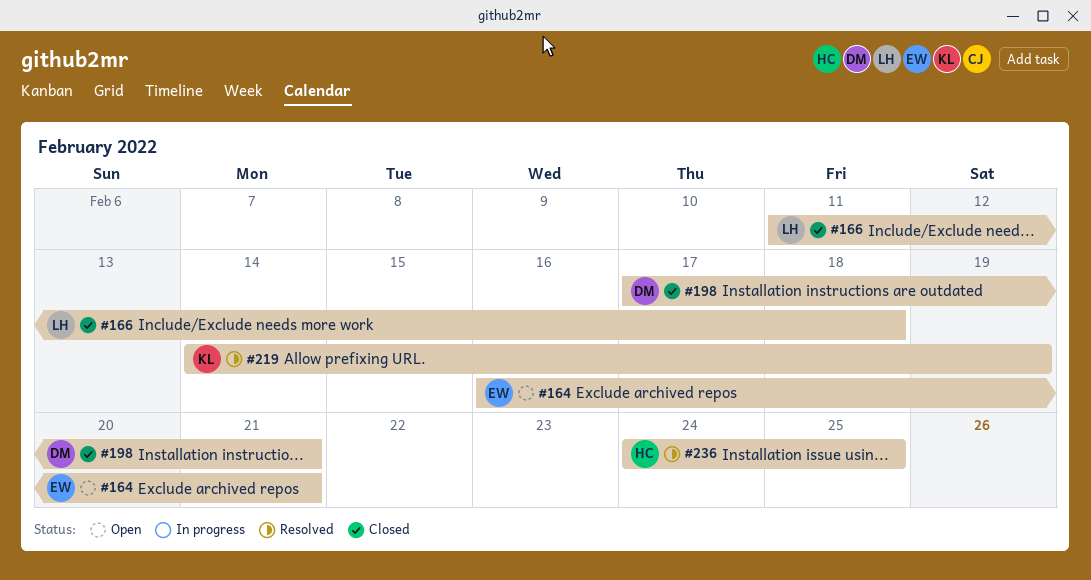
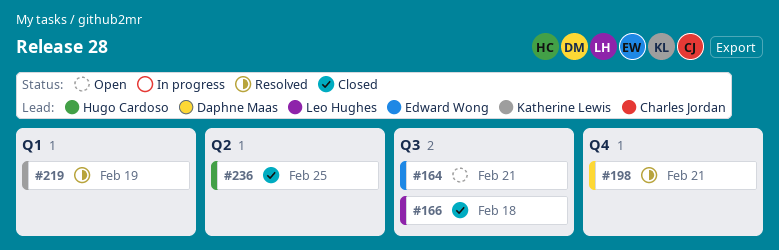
#198, status: Closed -> Resolved
#236, status: Resolved -> Closed

